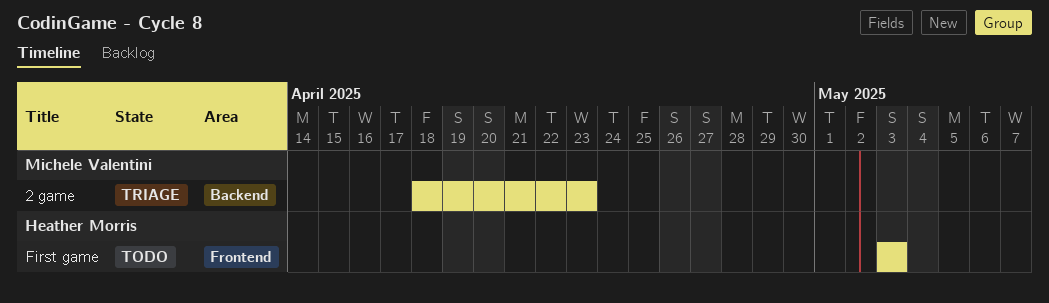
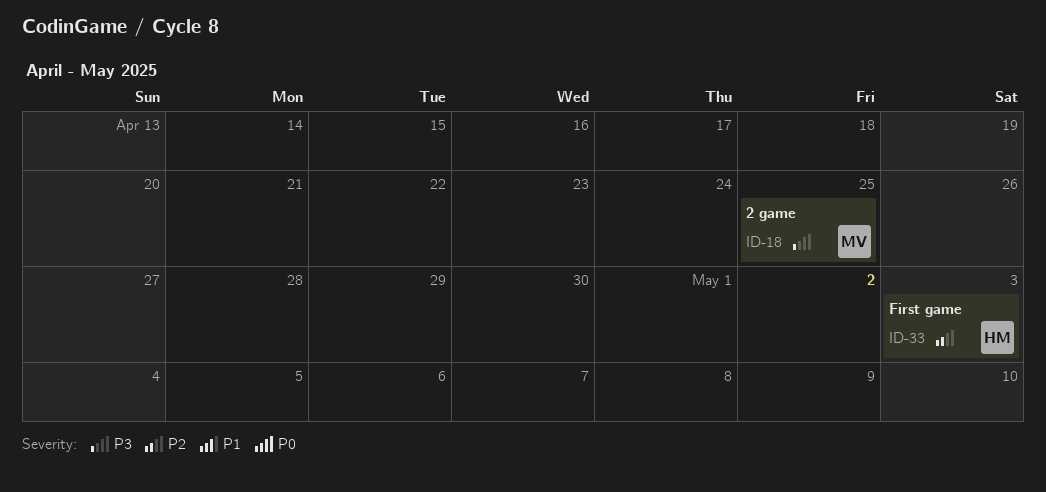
2 game, due: Apr 23 -> Apr 25

